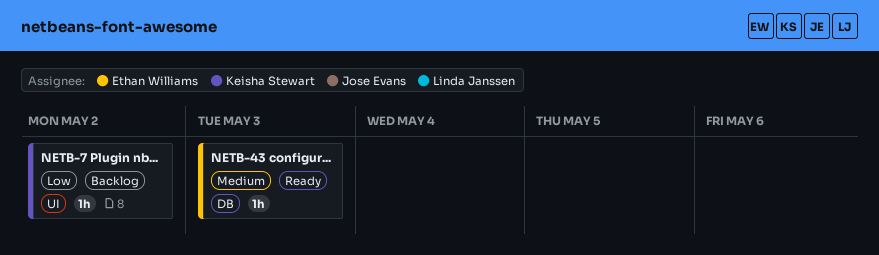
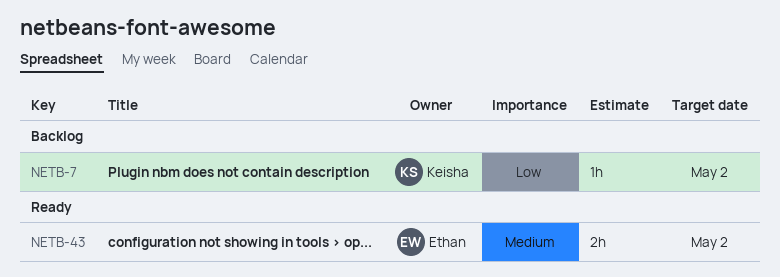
NETB-43, estimate: 1h -> 2h
NETB-43, due: May 3 -> May 2

